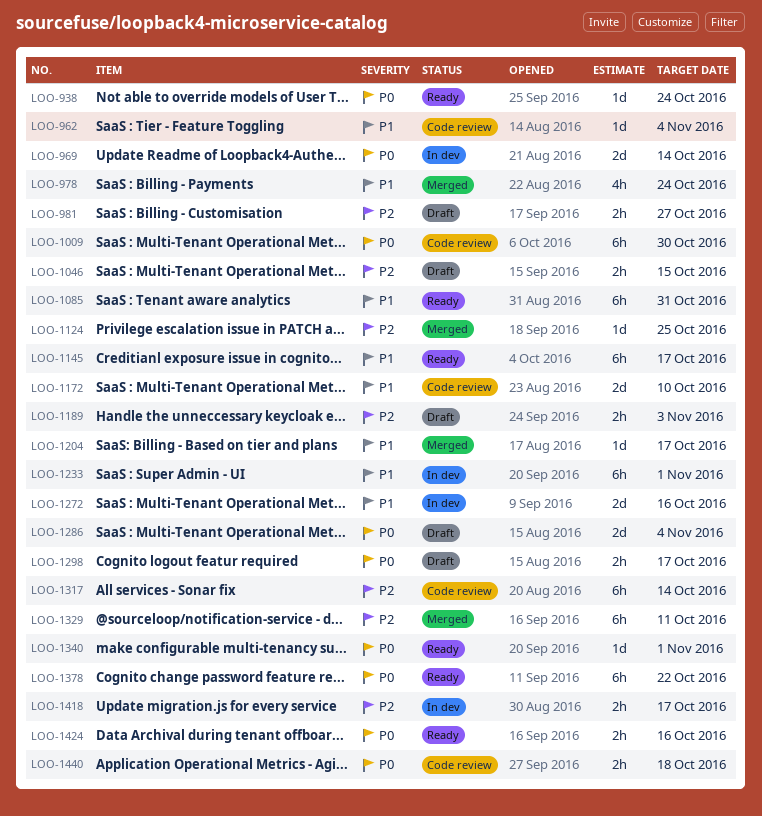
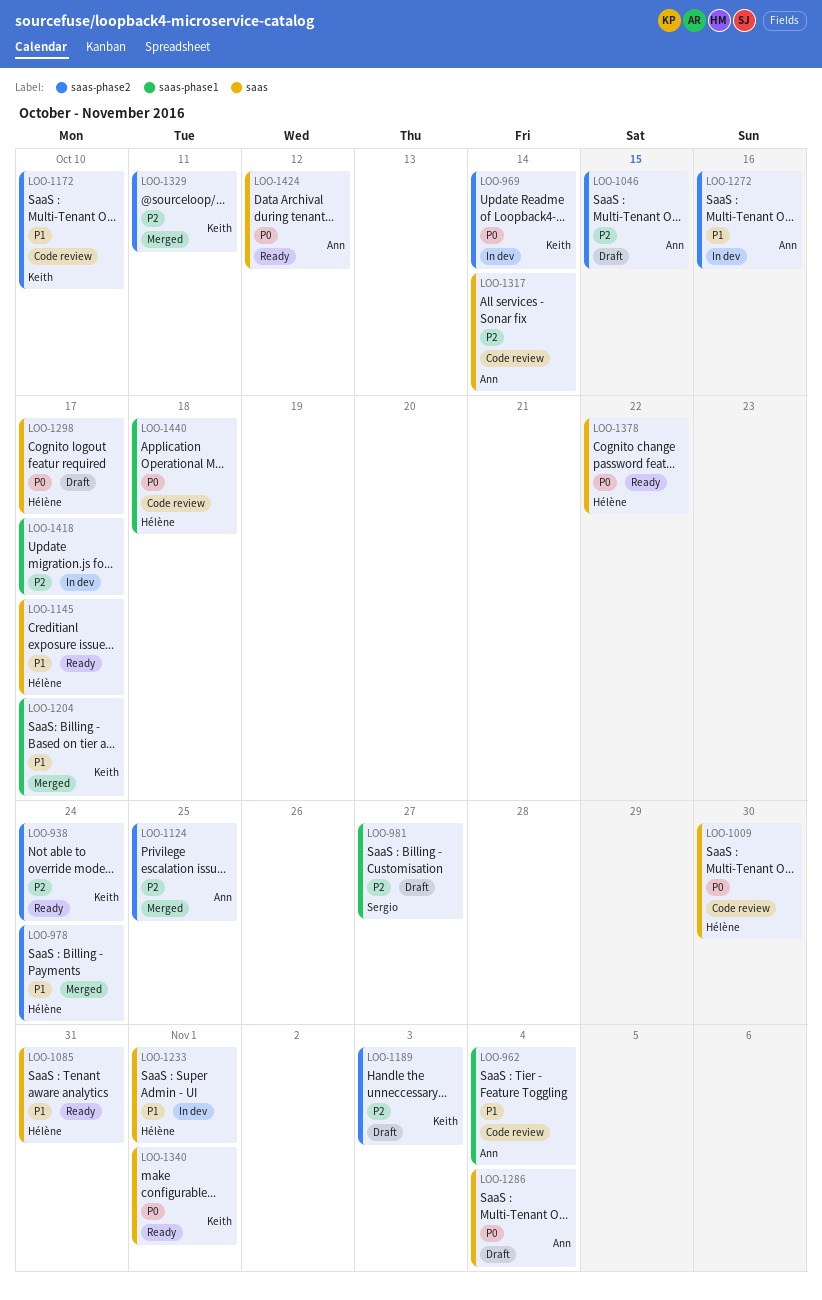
LOO-938, priority: P0 -> P2
LOO-1424, due: Oct 16 -> Oct 12

